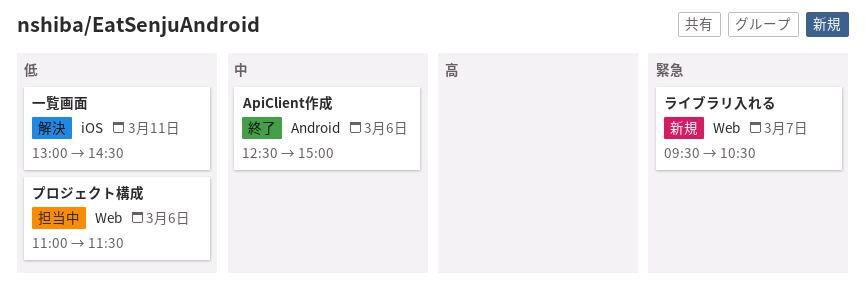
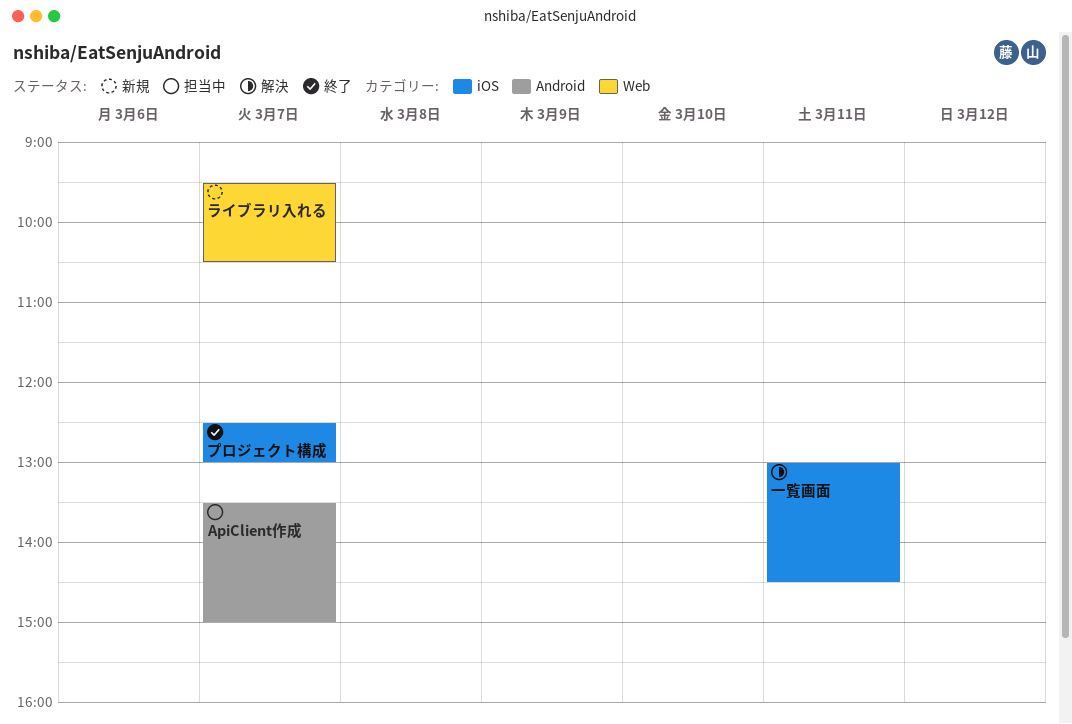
ApiClient作成, status: 終了 -> 担当中
ApiClient作成, day: Mar 6 -> Mar 7
ApiClient作成, begins: 12:30 -> 13:30
プロジェクト構成, status: 担当中 -> 終了
プロジェクト構成, label: Web -> iOS
プロジェクト構成, day: Mar 6 -> Mar 7
プロジェクト構成, begins: 11:00 -> 12:30
プロジェクト構成, ends: 11:30 -> 13:00

